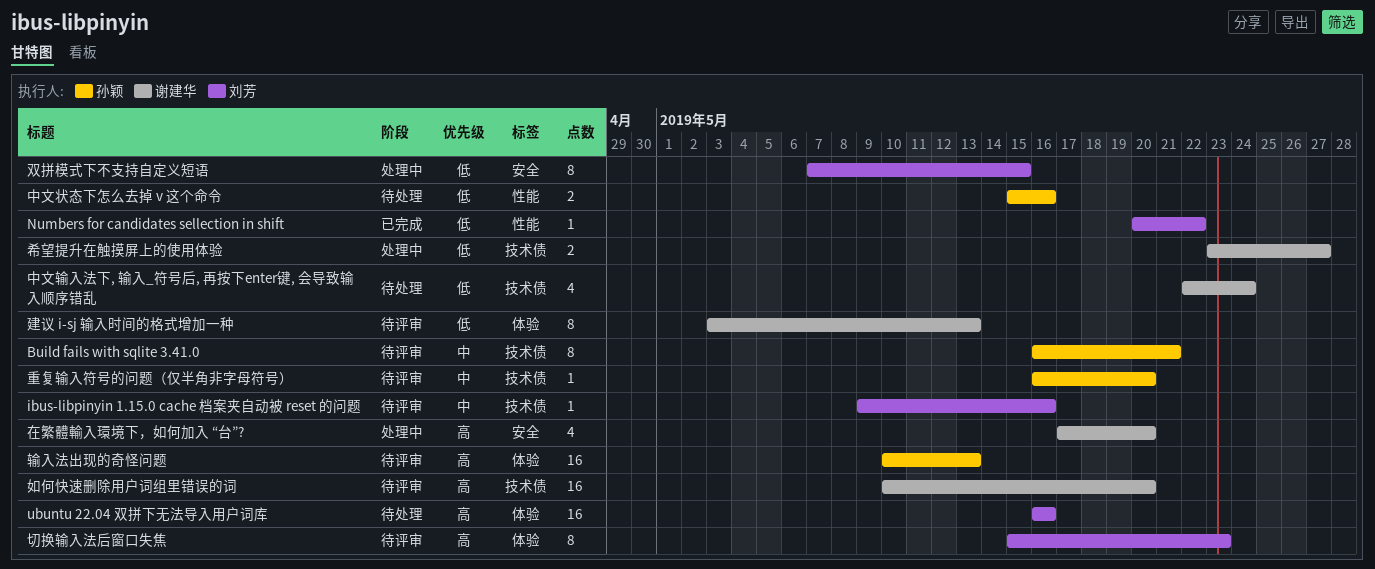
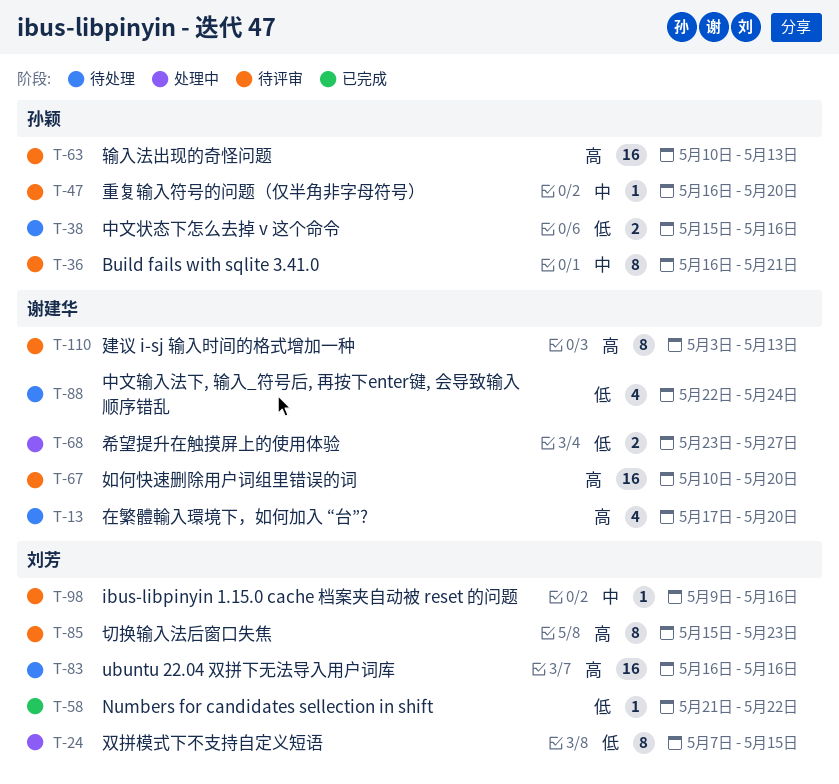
Numbers for candidates sellection in shift, start: May 20 -> May 21
在繁體輸入環境下，如何加入 “台”?, status: 处理中 -> 待处理
建议 i-sj 输入时间的格式增加一种, priority: 低 -> 高

